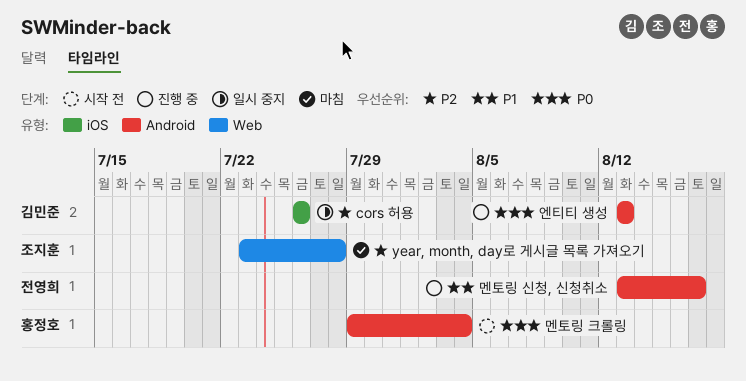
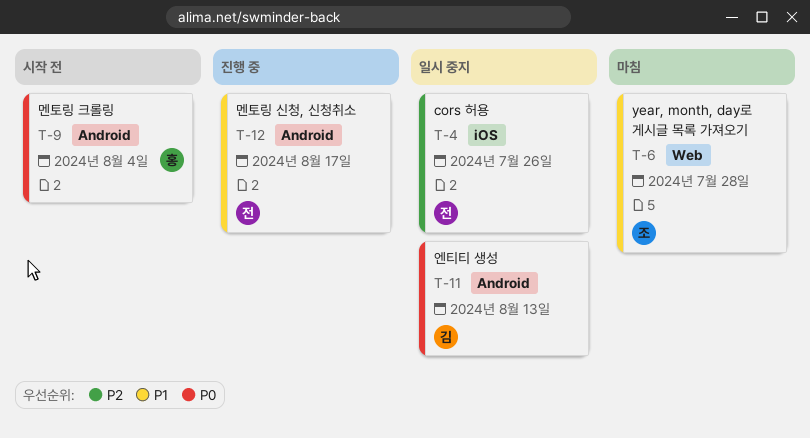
cors 허용, owner: 김민준 -> 전영희
year, month, day로 게시글 목록 가져오기, priority: P2 -> P1
엔티티 생성, status: 진행 중 -> 일시 중지

